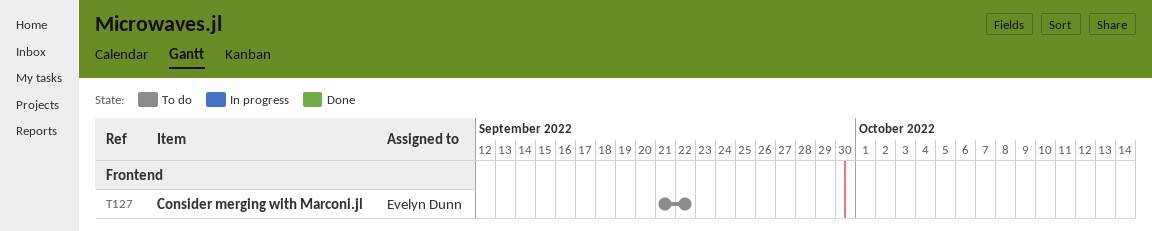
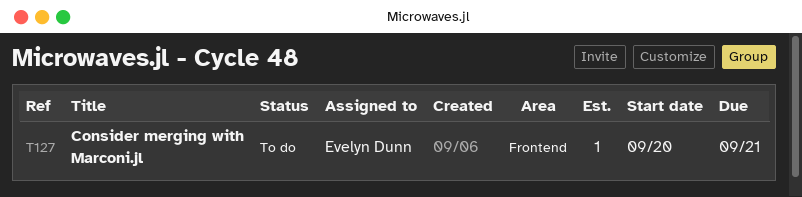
T127, start: Sep 21 -> Sep 20
T127, due: Sep 22 -> Sep 21

